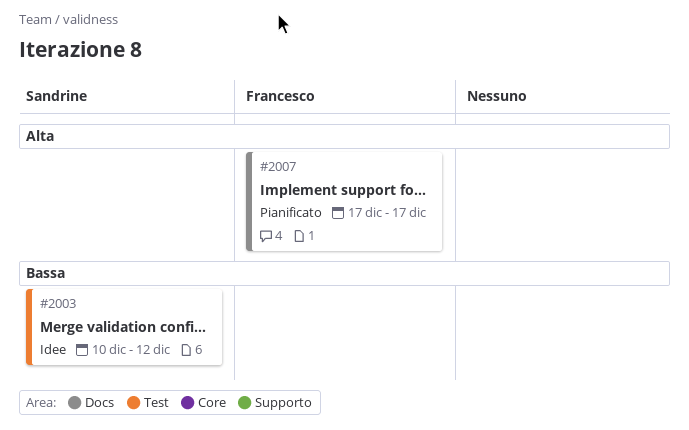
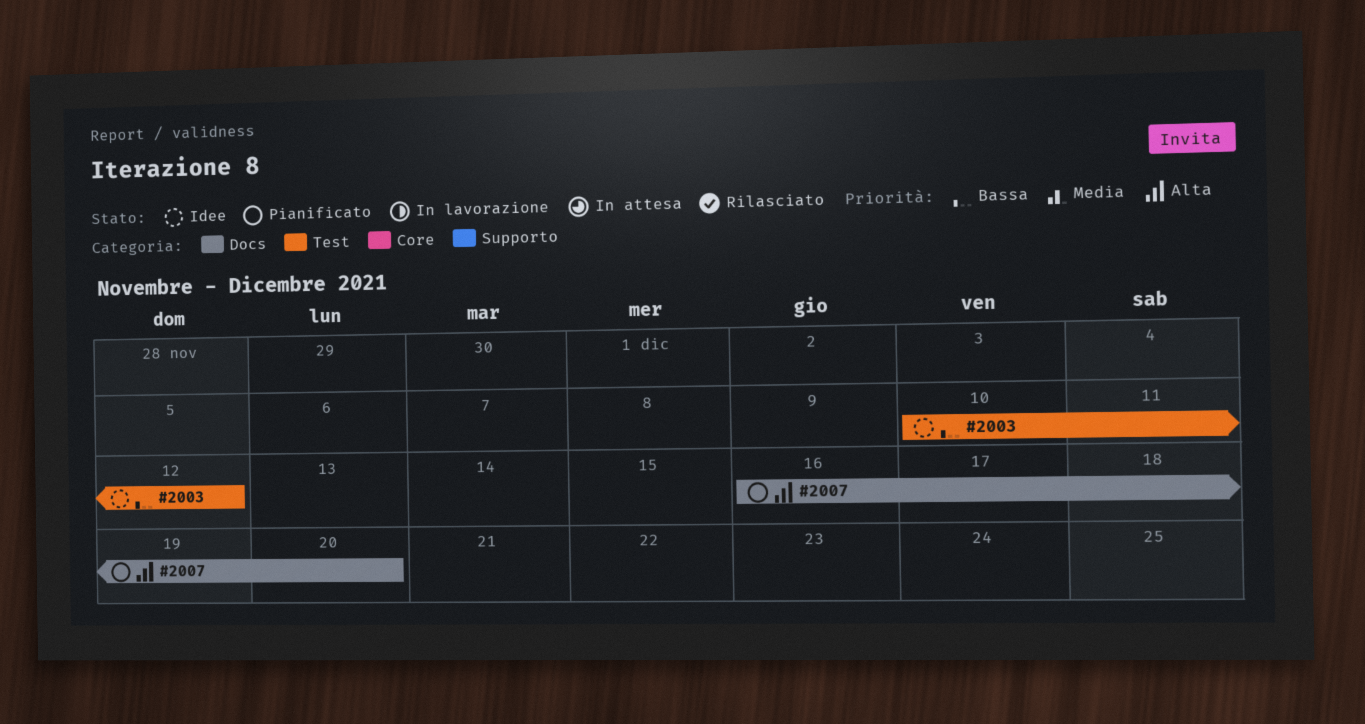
#2007, start: Dec 17 -> Dec 16
#2007, due: Dec 17 -> Dec 20

